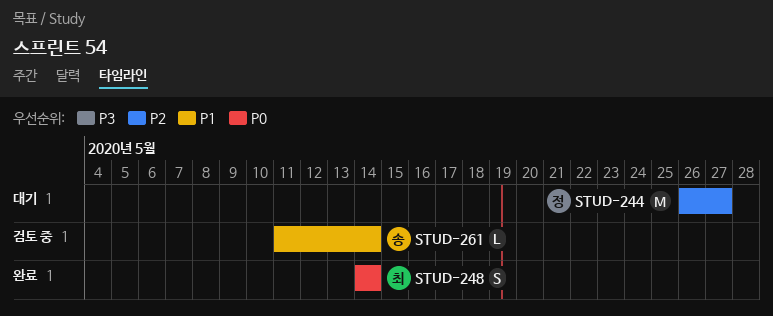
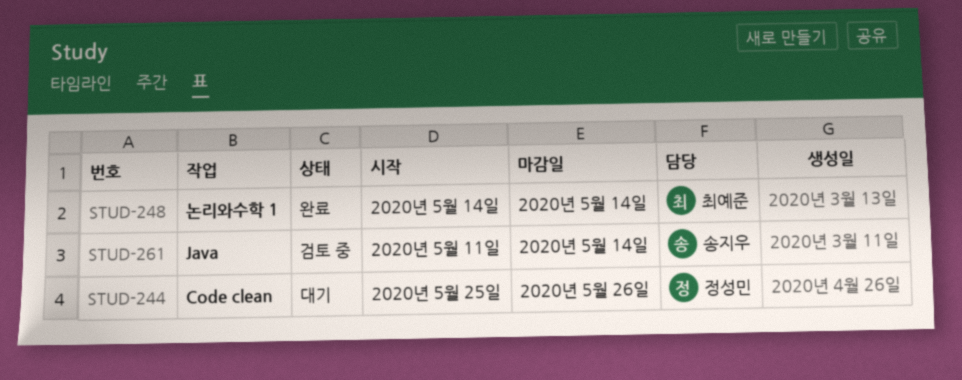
STUD-244, start: May 26 -> May 25
STUD-244, due: May 27 -> May 26

